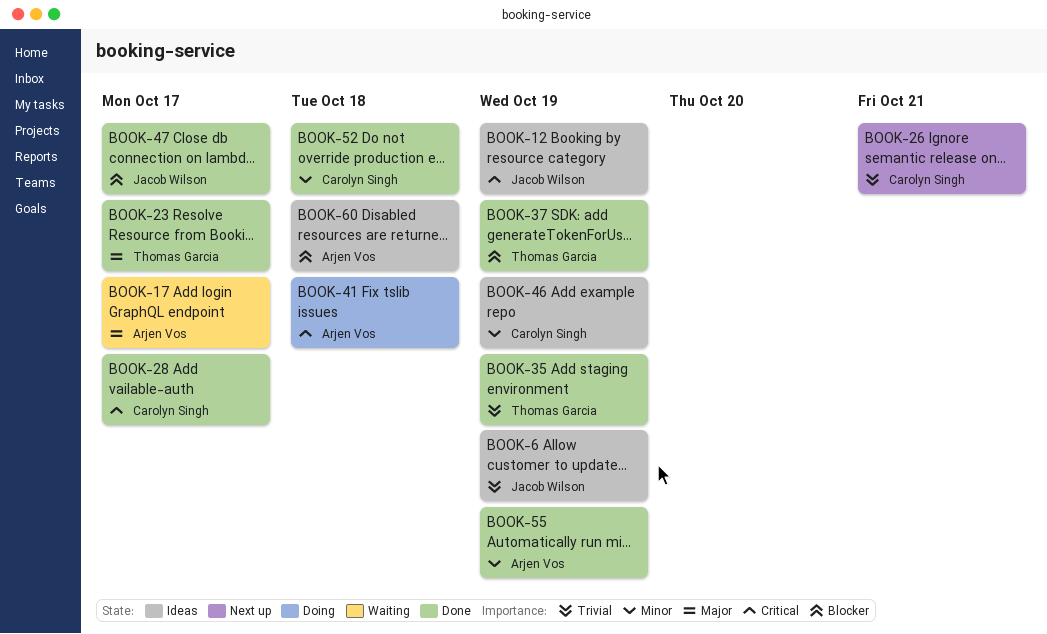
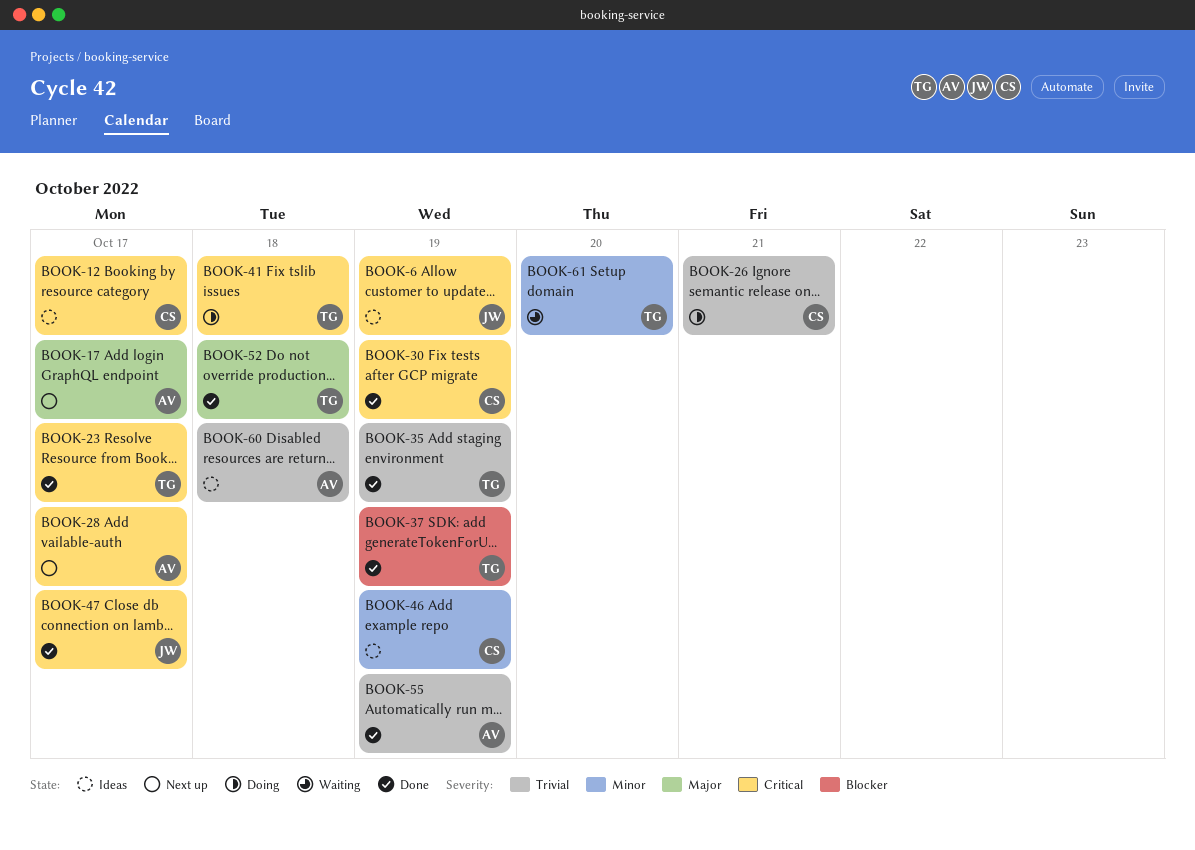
BOOK-6, priority: Trivial -> Critical
BOOK-12, owner: Jacob Wilson -> Carolyn Singh
BOOK-12, due: Oct 19 -> Oct 17
BOOK-17, status: Waiting -> Next up
BOOK-23, priority: Major -> Critical
BOOK-26, status: Next up -> Doing
BOOK-28, status: Done -> Next up
BOOK-28, owner: Carolyn Singh -> Arjen Vos
BOOK-30: none -> present
BOOK-41, owner: Arjen Vos -> Thomas Garcia
BOOK-47, priority: Blocker -> Critical
BOOK-52, owner: Carolyn Singh -> Thomas Garcia
BOOK-52, priority: Minor -> Major
BOOK-55, priority: Minor -> Trivial
BOOK-60, priority: Blocker -> Trivial
BOOK-61: none -> present

